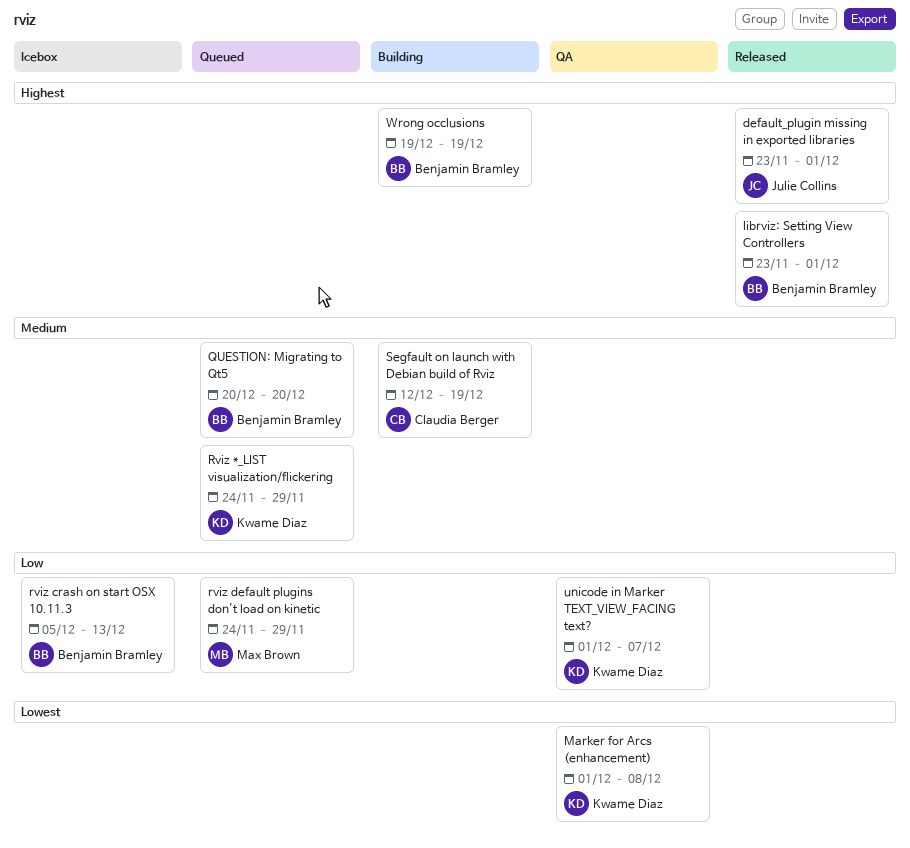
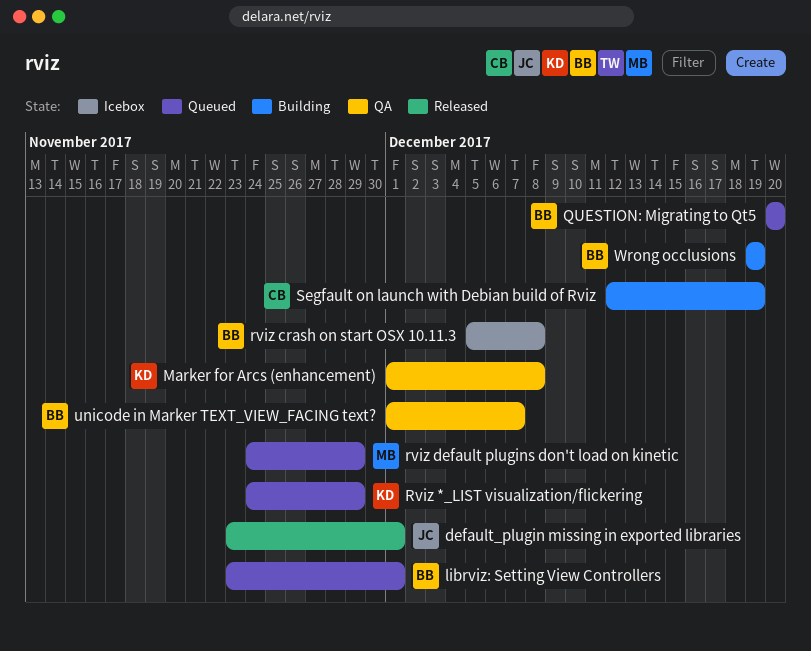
librviz: Setting View Controllers, status: Released -> Queued
rviz crash on start OSX 10.11.3, due: Dec 13 -> Dec 8
unicode in Marker TEXT_VIEW_FACING text?, owner: Kwame Diaz -> Benjamin Bramley

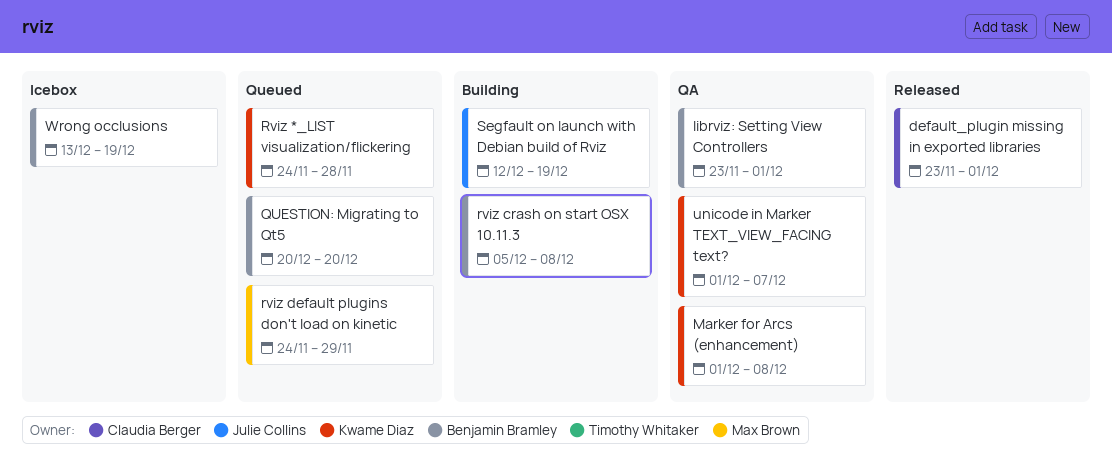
default_plugin missing in exported libraries, owner: Julie Collins -> Claudia Berger
librviz: Setting View Controllers, status: Queued -> QA
Rviz *_LIST visualization/flickering, due: Nov 29 -> Nov 28
rviz crash on start OSX 10.11.3, status: Icebox -> Building
Segfault on launch with Debian build of Rviz, owner: Claudia Berger -> Julie Collins
unicode in Marker TEXT_VIEW_FACING text?, owner: Benjamin Bramley -> Kwame Diaz
Wrong occlusions, status: Building -> Icebox
Wrong occlusions, start: Dec 19 -> Dec 13

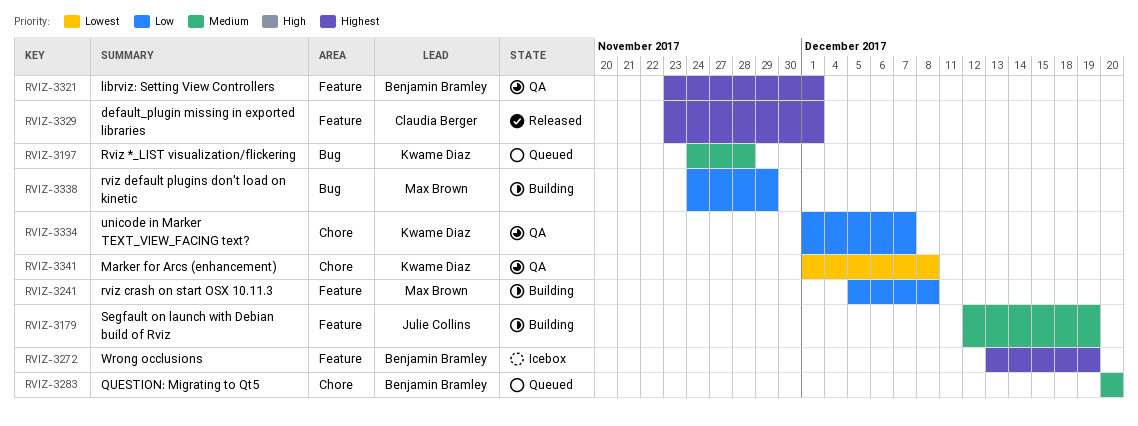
rviz crash on start OSX 10.11.3, owner: Benjamin Bramley -> Max Brown
rviz default plugins don't load on kinetic, status: Queued -> Building

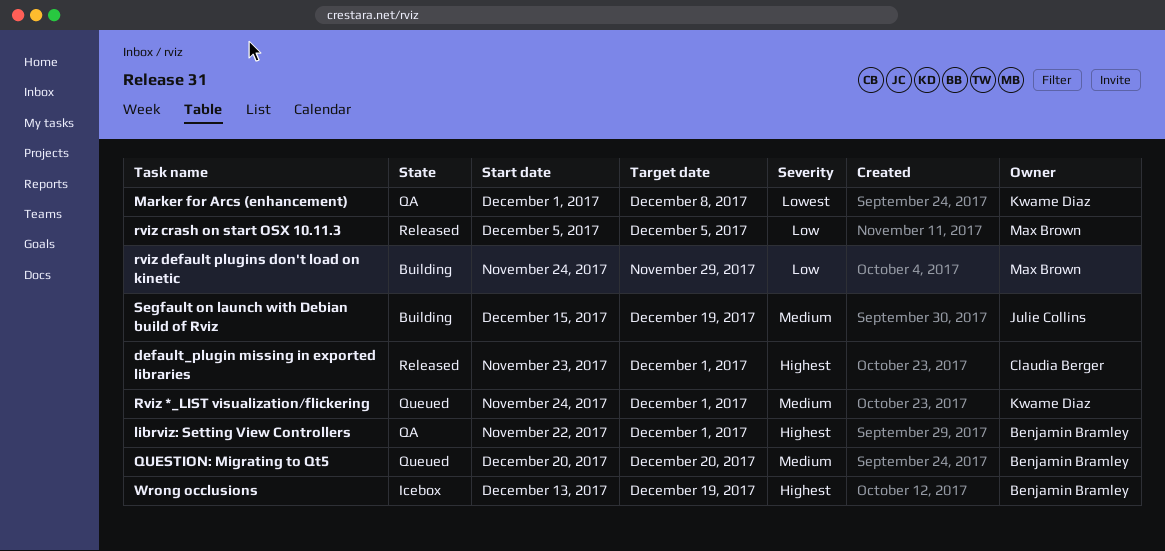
librviz: Setting View Controllers, start: Nov 23 -> Nov 22
Rviz *_LIST visualization/flickering, due: Nov 28 -> Dec 1
rviz crash on start OSX 10.11.3, status: Building -> Released
rviz crash on start OSX 10.11.3, due: Dec 8 -> Dec 5
Segfault on launch with Debian build of Rviz, start: Dec 12 -> Dec 15
unicode in Marker TEXT_VIEW_FACING text?: present -> none

